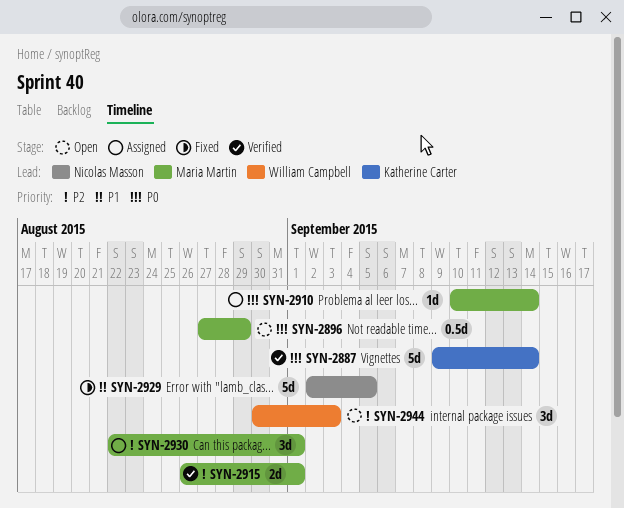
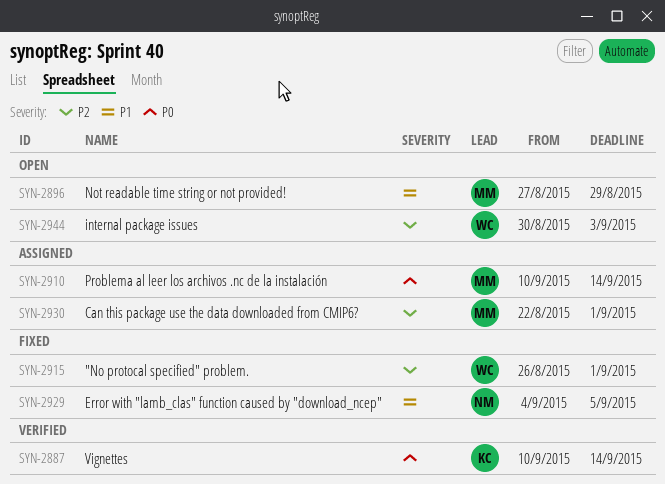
SYN-2887, start: Sep 9 -> Sep 10
SYN-2896, priority: P0 -> P1
SYN-2915, status: Verified -> Fixed
SYN-2915, owner: Maria Martin -> William Campbell
SYN-2929, start: Sep 2 -> Sep 4

